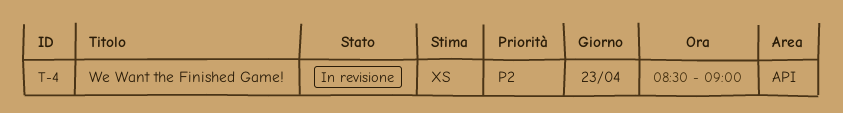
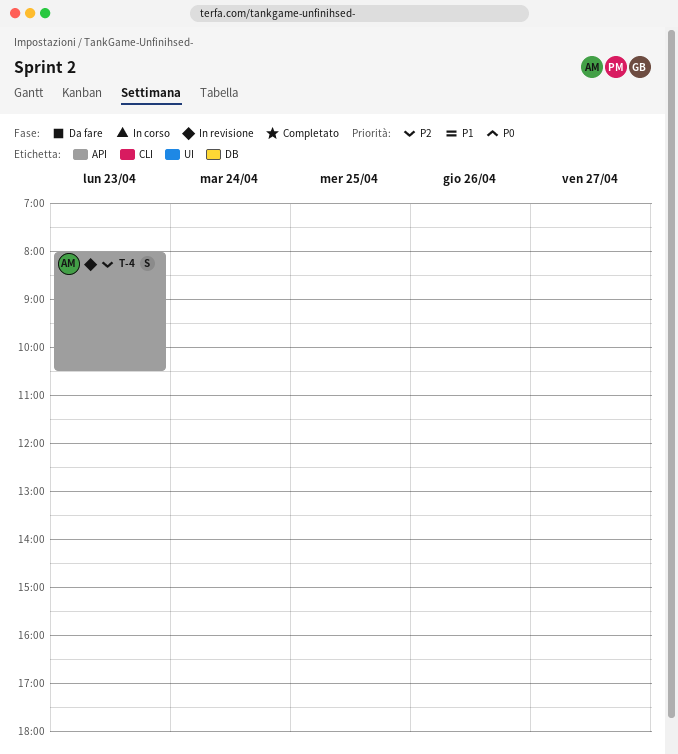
T-4, estimate: XS -> S
T-4, begins: 08:30 -> 08:00
T-4, ends: 09:00 -> 10:30

